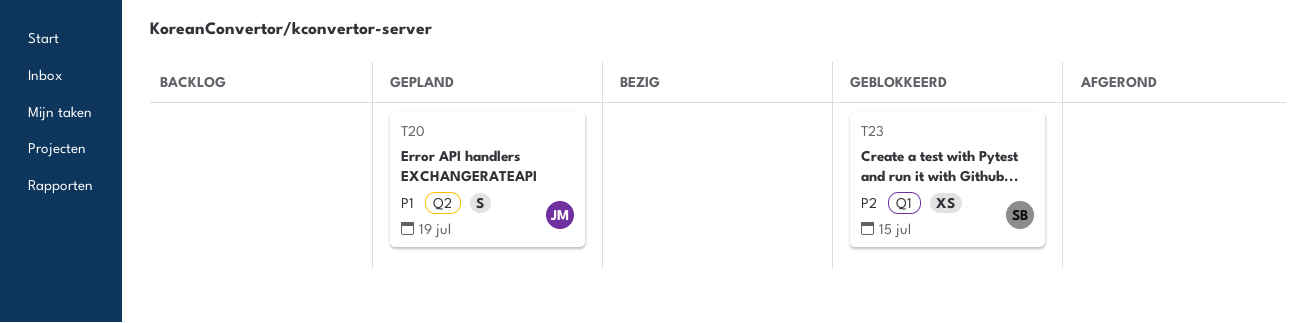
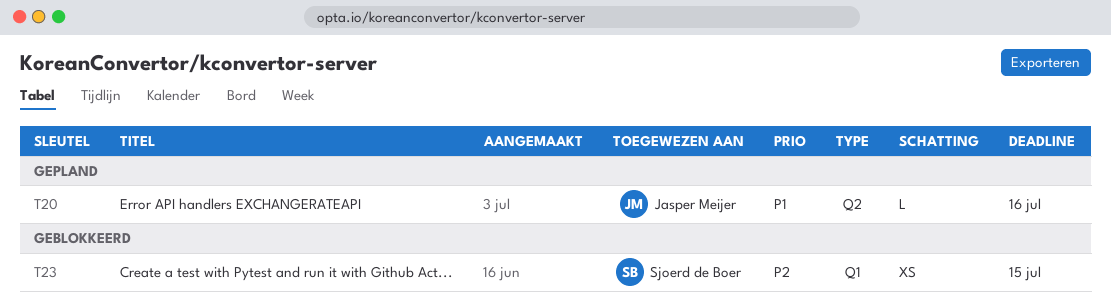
T20, estimate: S -> L
T20, due: Jul 19 -> Jul 16

